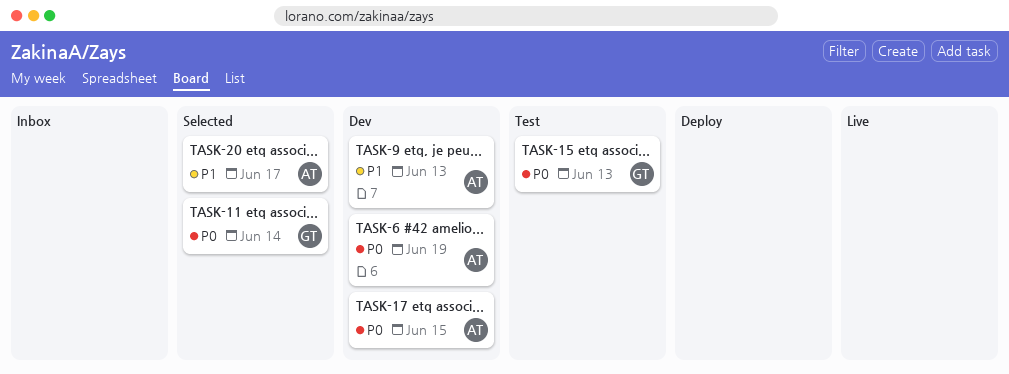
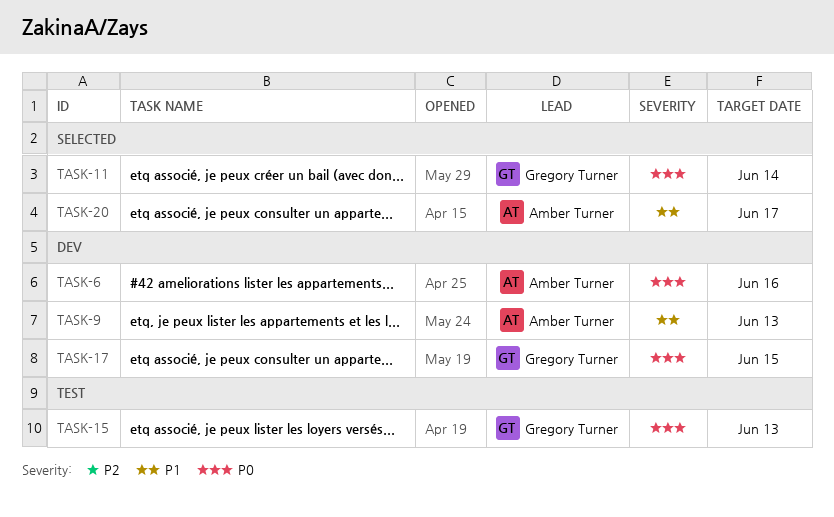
TASK-6, due: Jun 19 -> Jun 16
TASK-17, owner: Amber Turner -> Gregory Turner

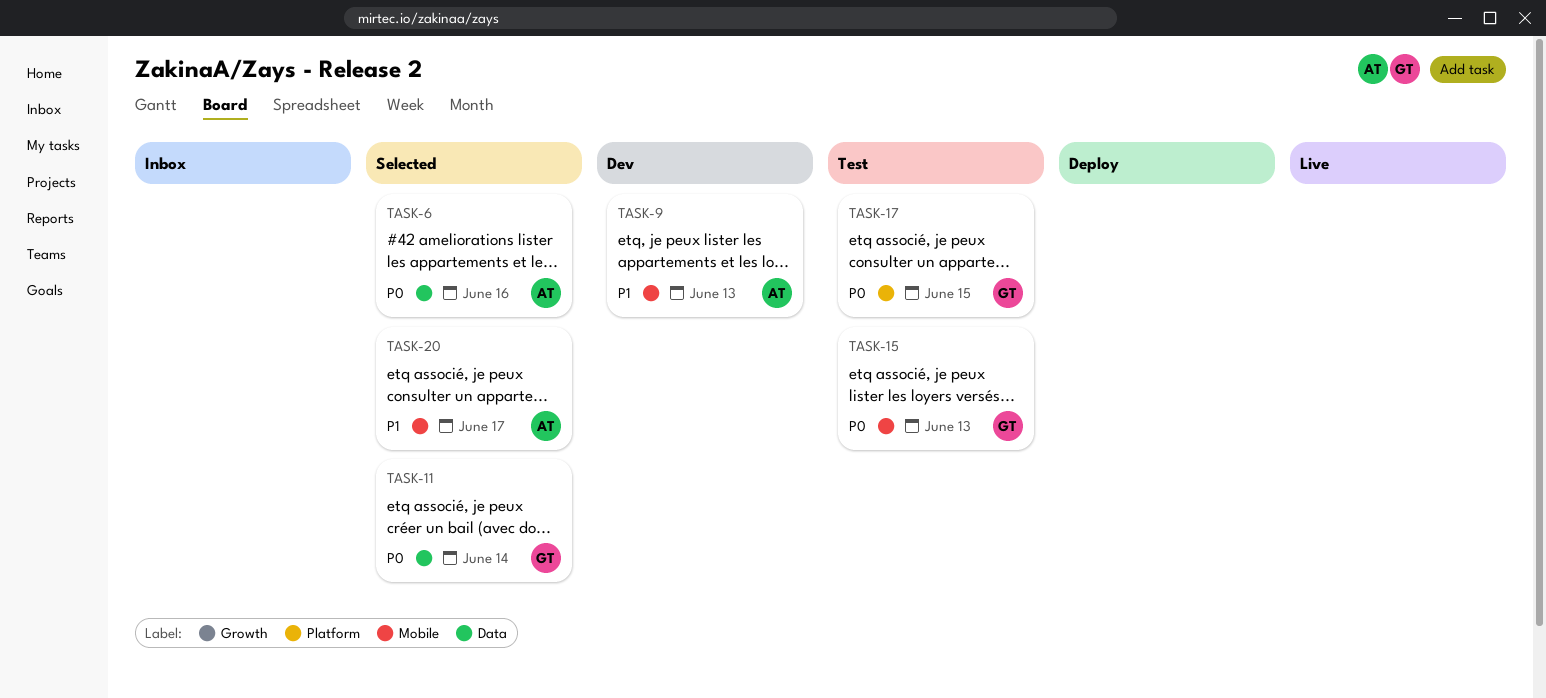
TASK-6, status: Dev -> Selected
TASK-17, status: Dev -> Test

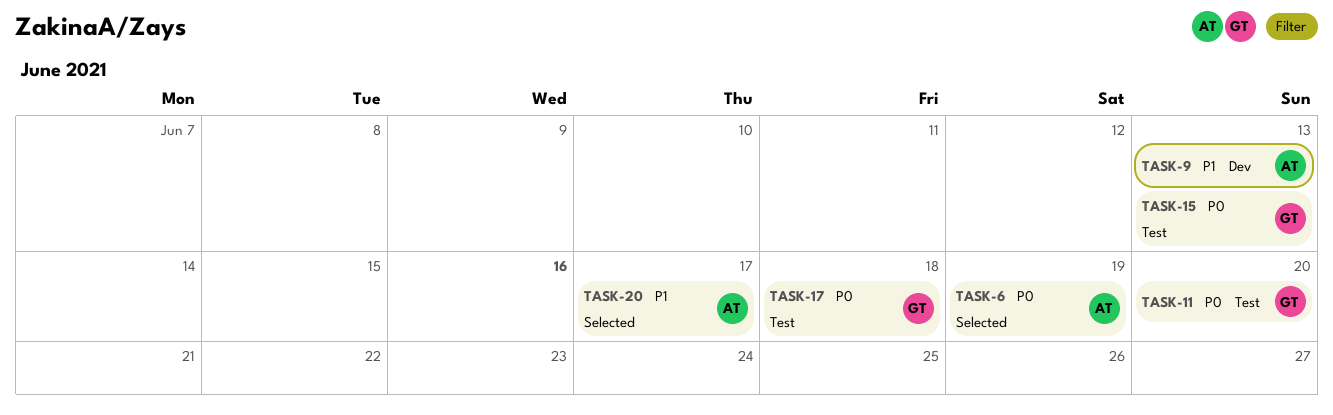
TASK-6, due: Jun 16 -> Jun 19
TASK-11, status: Selected -> Test
TASK-11, due: Jun 14 -> Jun 20
TASK-17, due: Jun 15 -> Jun 18

